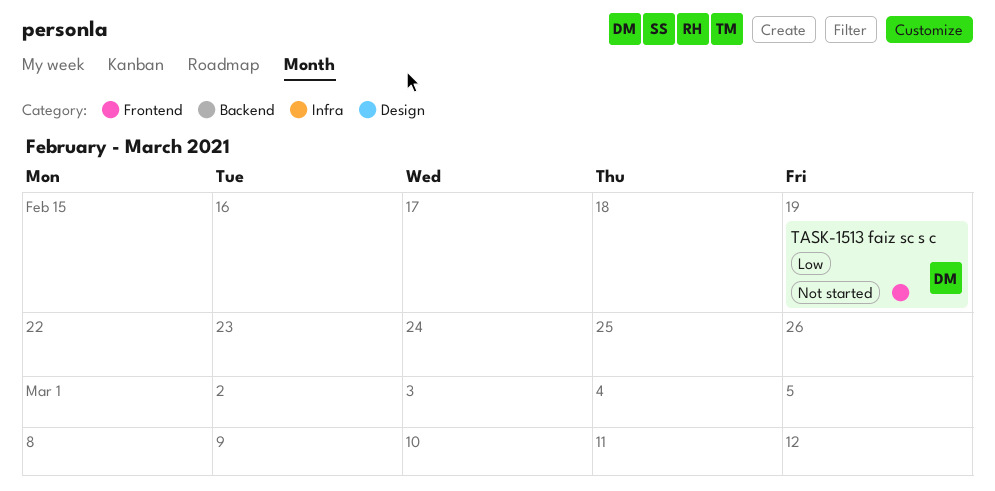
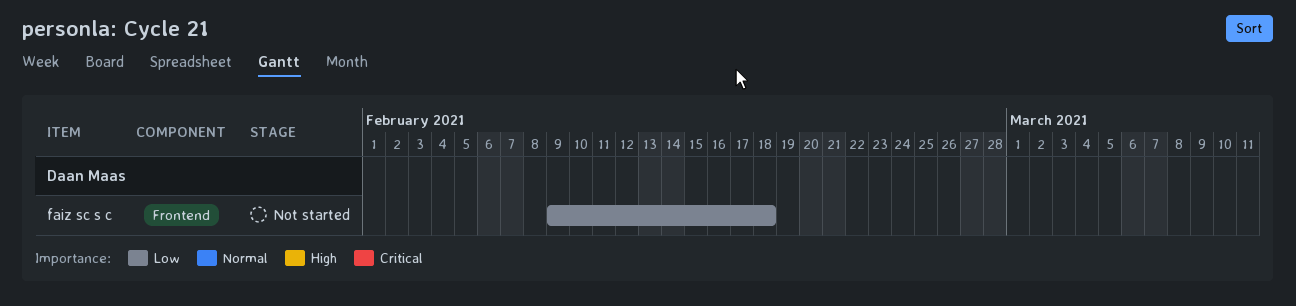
faiz sc s c, due: Feb 19 -> Feb 18

